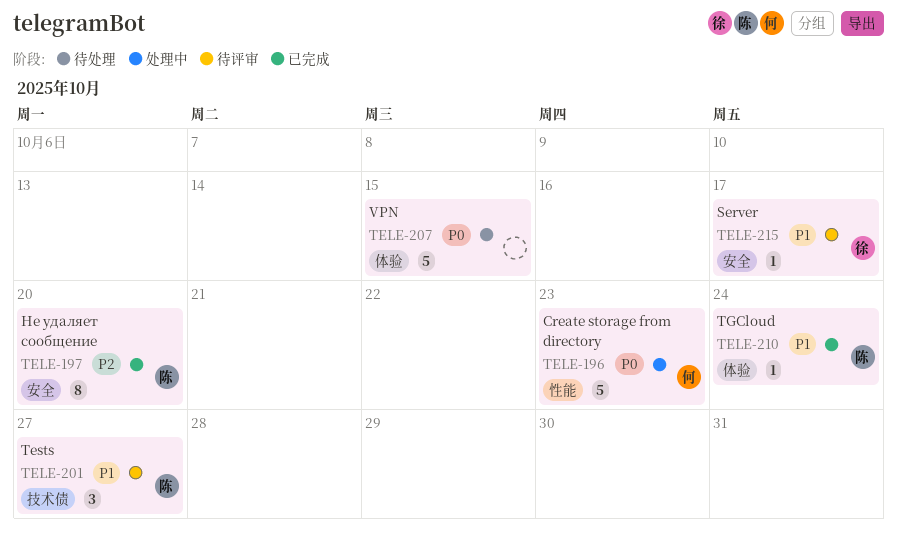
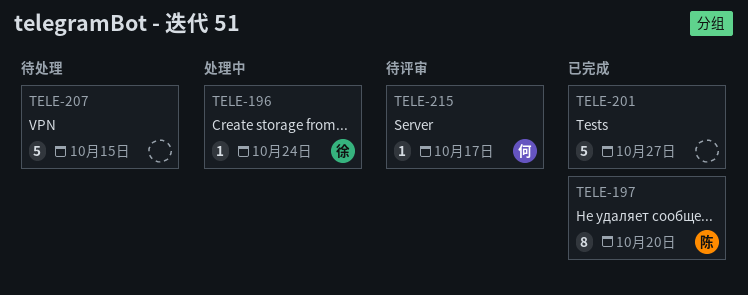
TELE-196, owner: 何 -> 徐
TELE-196, estimate: 5 -> 1
TELE-196, due: Oct 23 -> Oct 24
TELE-201, status: 待评审 -> 已完成
TELE-201, owner: 陈 -> none
TELE-201, estimate: 3 -> 5
TELE-210: present -> none
TELE-215, owner: 徐 -> 何

